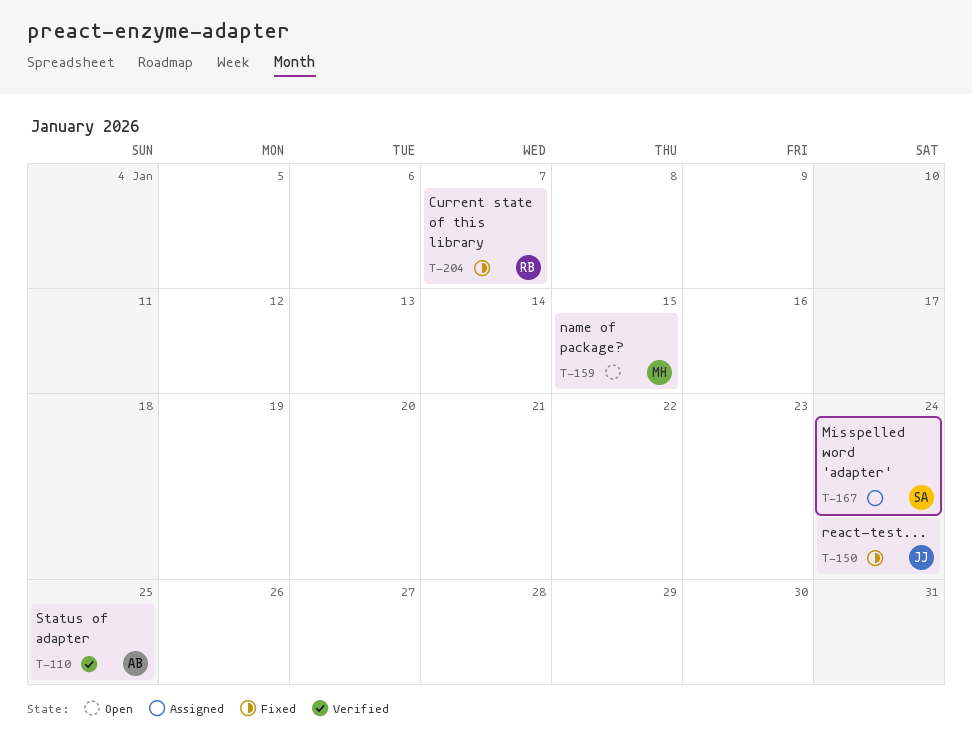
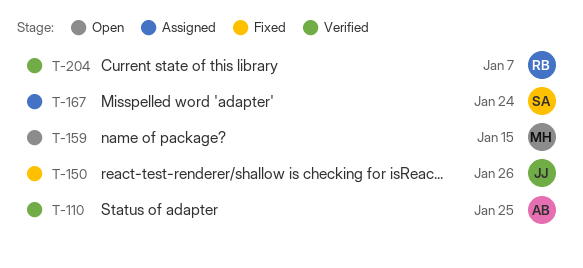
T-150, due: Jan 24 -> Jan 26
T-204, status: Fixed -> Verified

